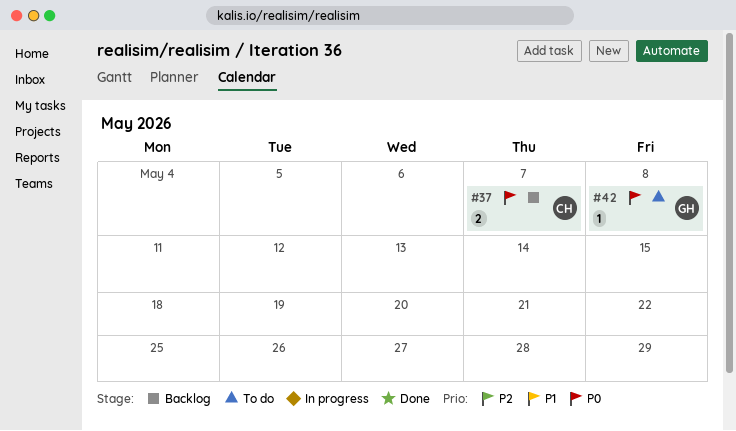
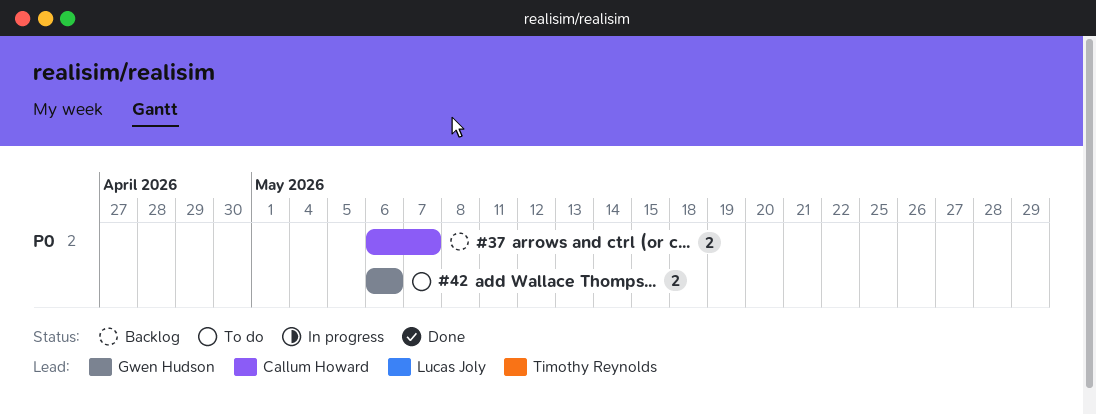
#42, estimate: 1 -> 2
#42, due: May 8 -> May 6

